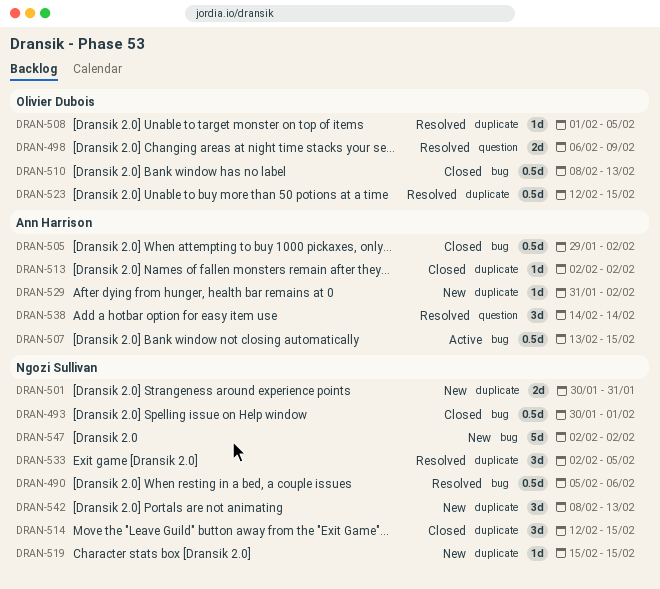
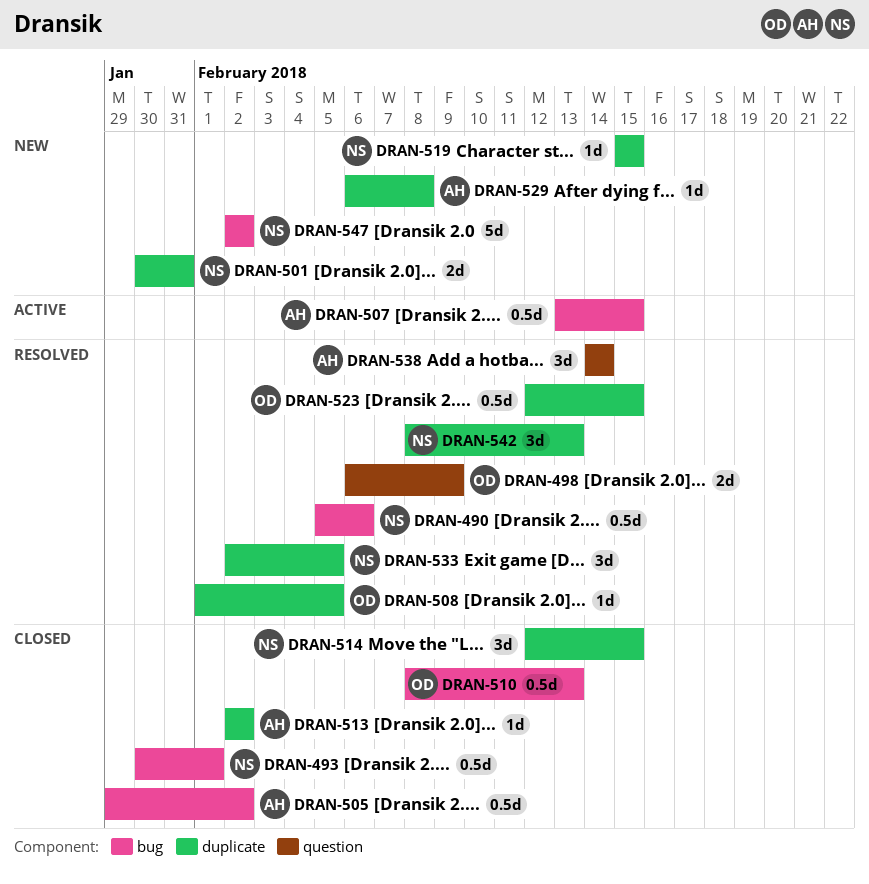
DRAN-529, start: Jan 31 -> Feb 6
DRAN-529, due: Feb 2 -> Feb 8
DRAN-542, status: New -> Resolved

